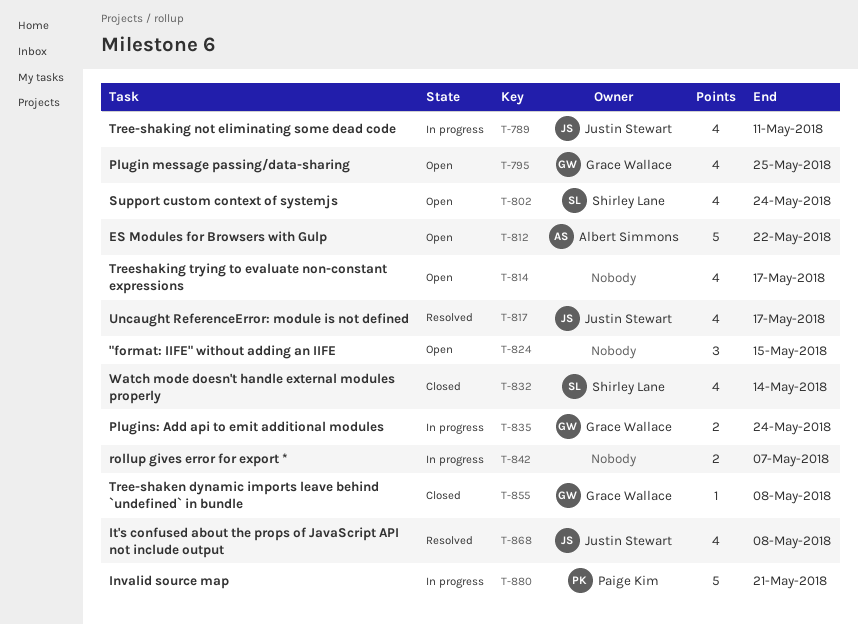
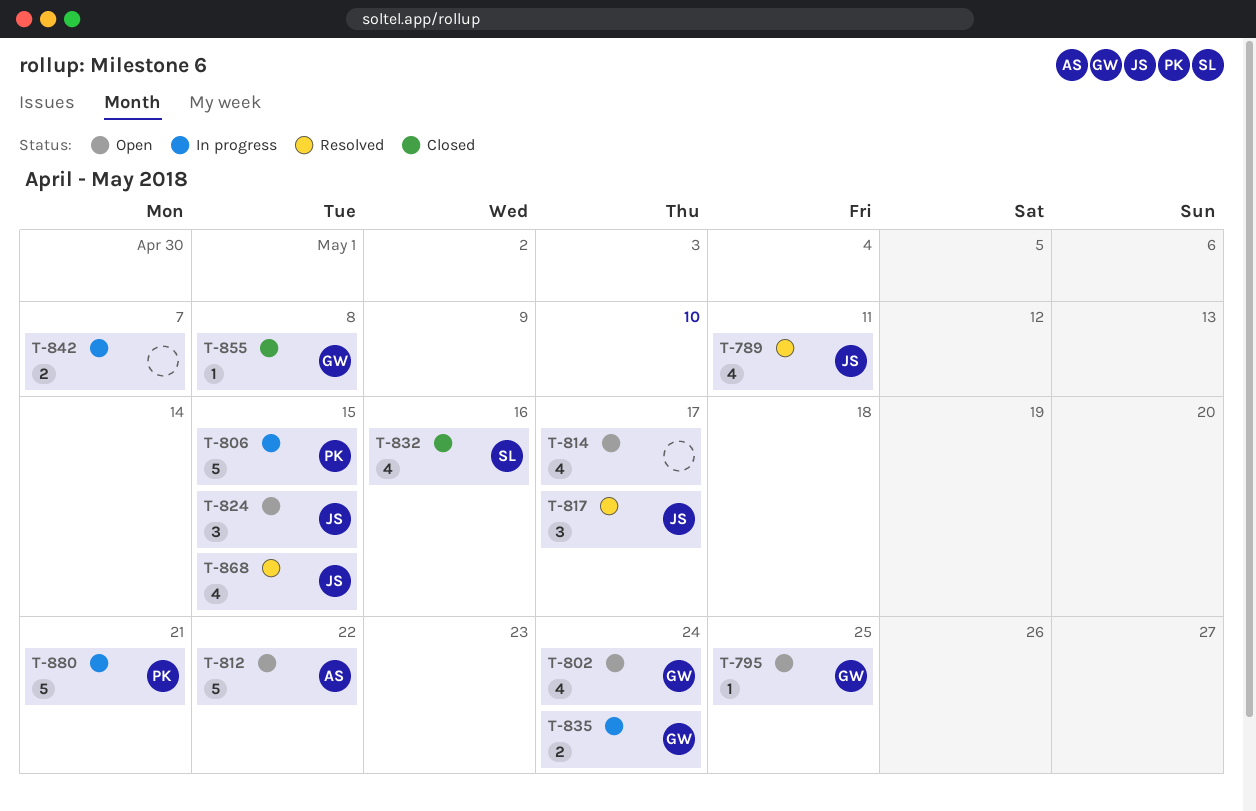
T-789, status: In progress -> Resolved
T-795, estimate: 4 -> 1
T-802, owner: Shirley Lane -> Grace Wallace
T-806: none -> present
T-817, estimate: 4 -> 3
T-824, owner: none -> Justin Stewart
T-832, due: May 14 -> May 16
T-868, due: May 8 -> May 15

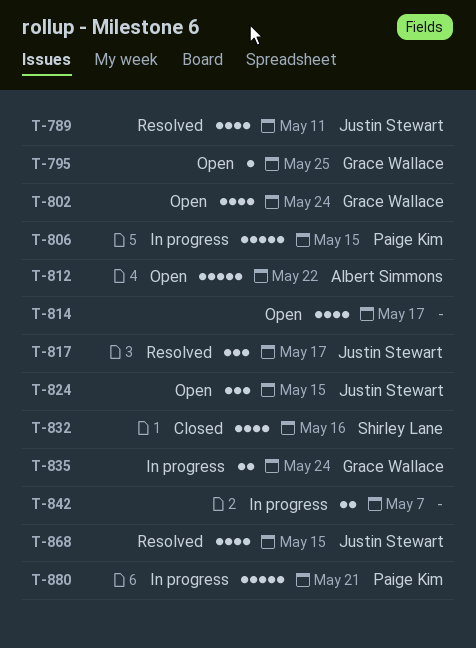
T-855: present -> none

